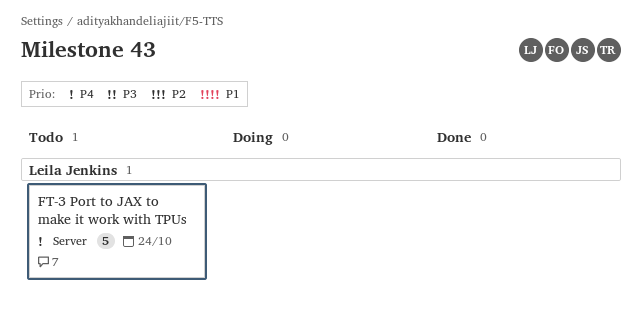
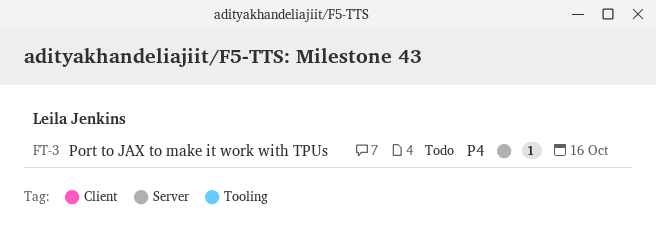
FT-3, estimate: 5 -> 1
FT-3, due: Oct 24 -> Oct 16

